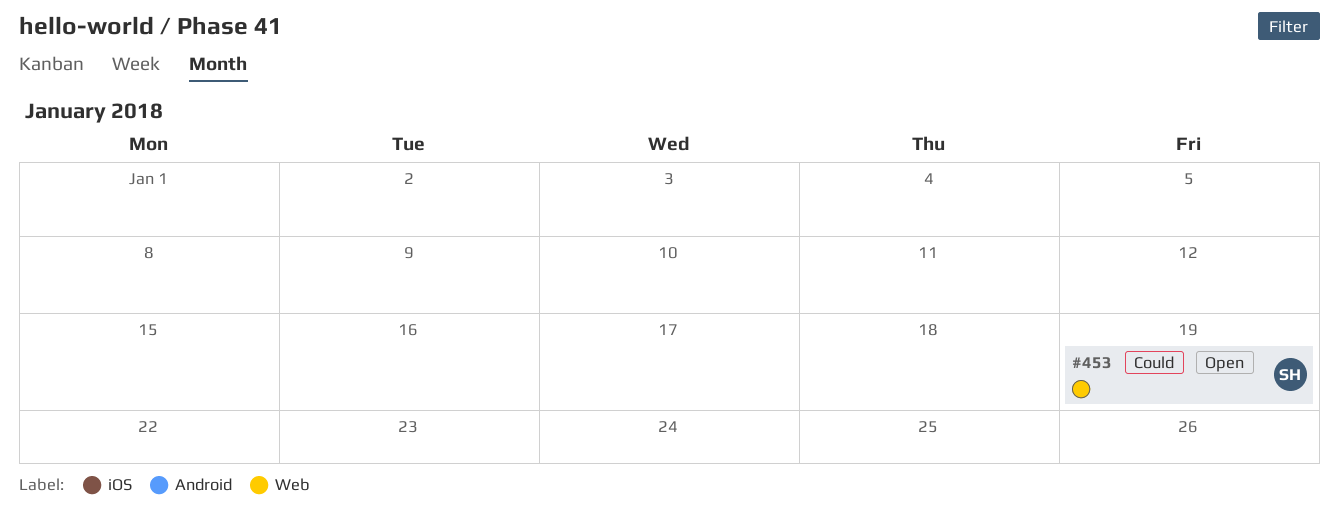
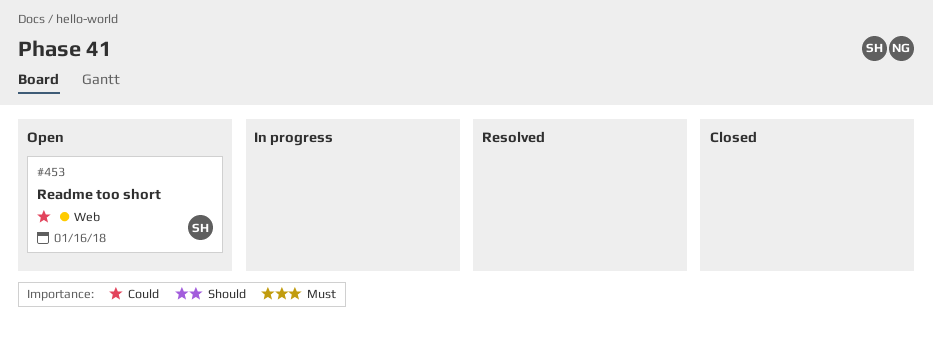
#453, due: Jan 19 -> Jan 16

